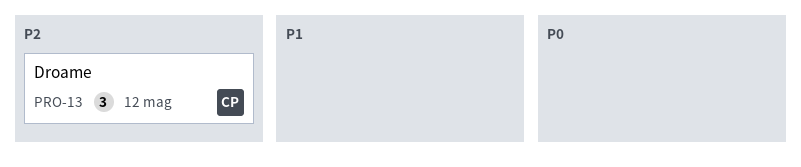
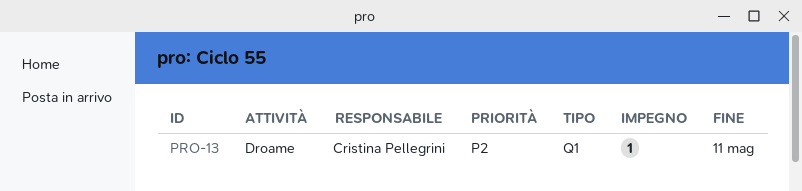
PRO-13, estimate: 3 -> 1
PRO-13, due: May 12 -> May 11

